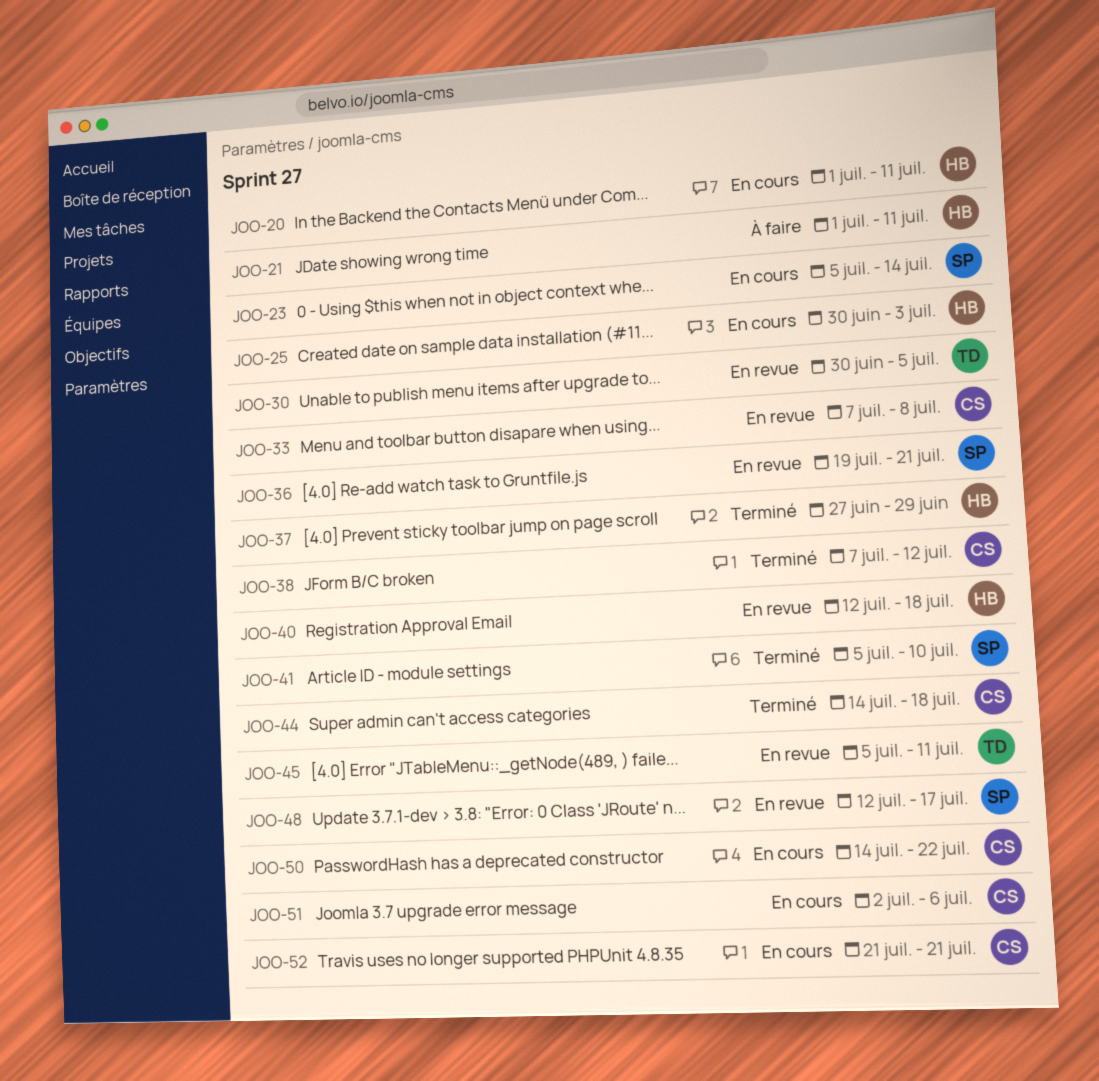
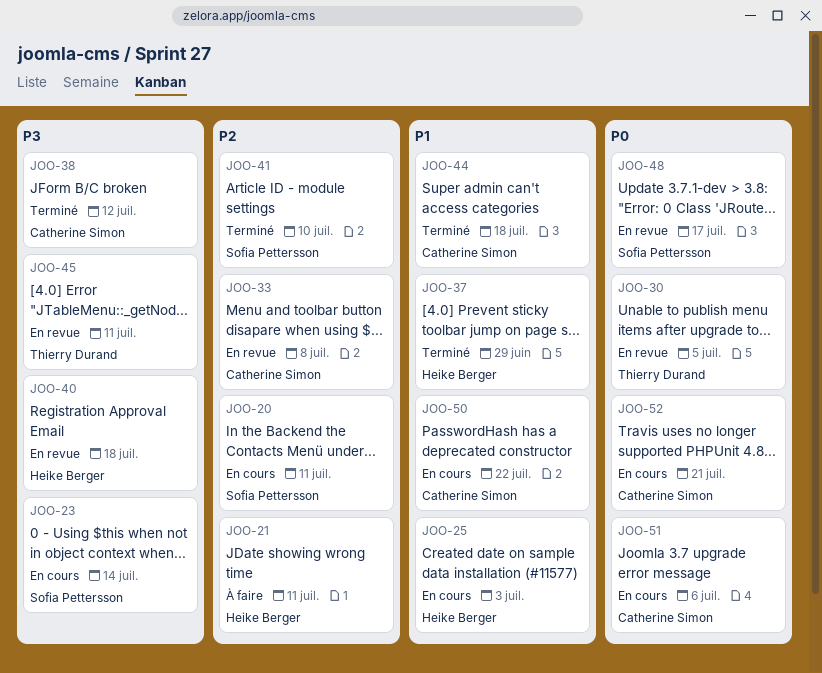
JOO-20, owner: Heike Berger -> Sofia Pettersson
JOO-36: present -> none

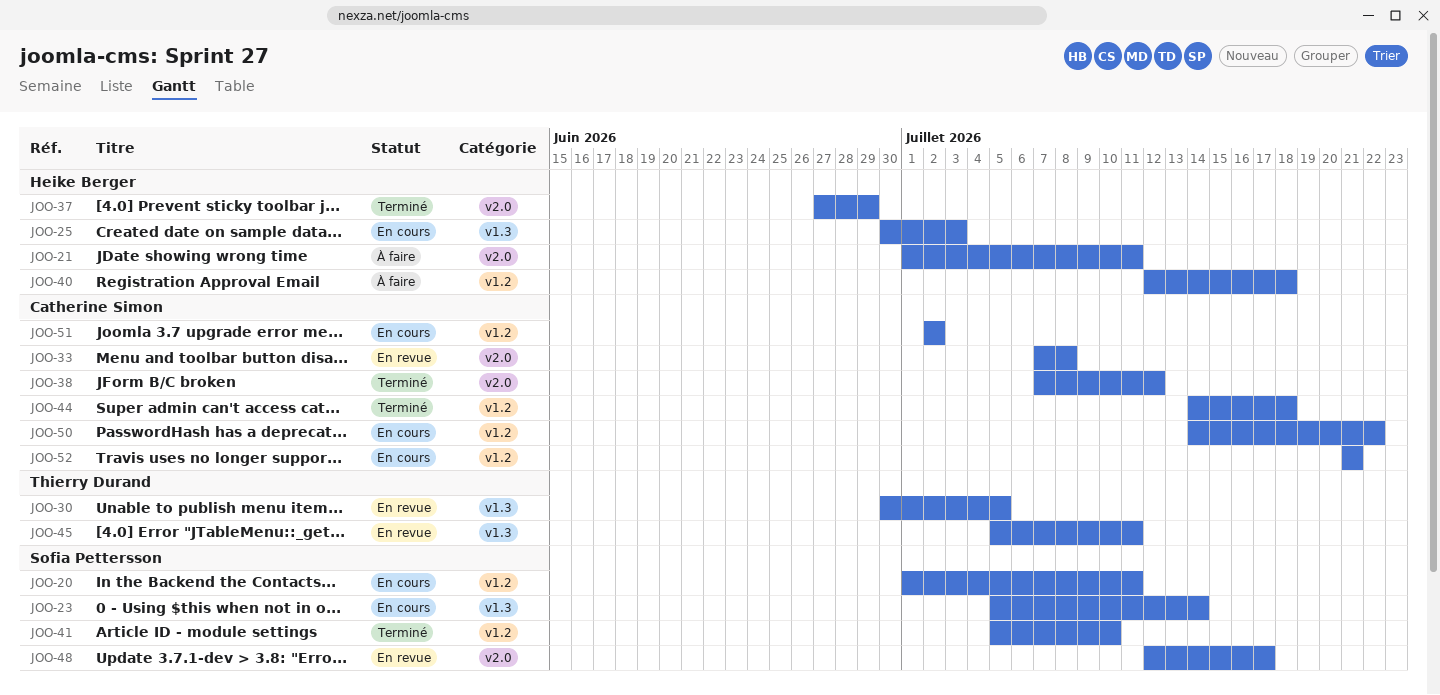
JOO-40, status: En revue -> À faire
JOO-51, due: Jul 6 -> Jul 2

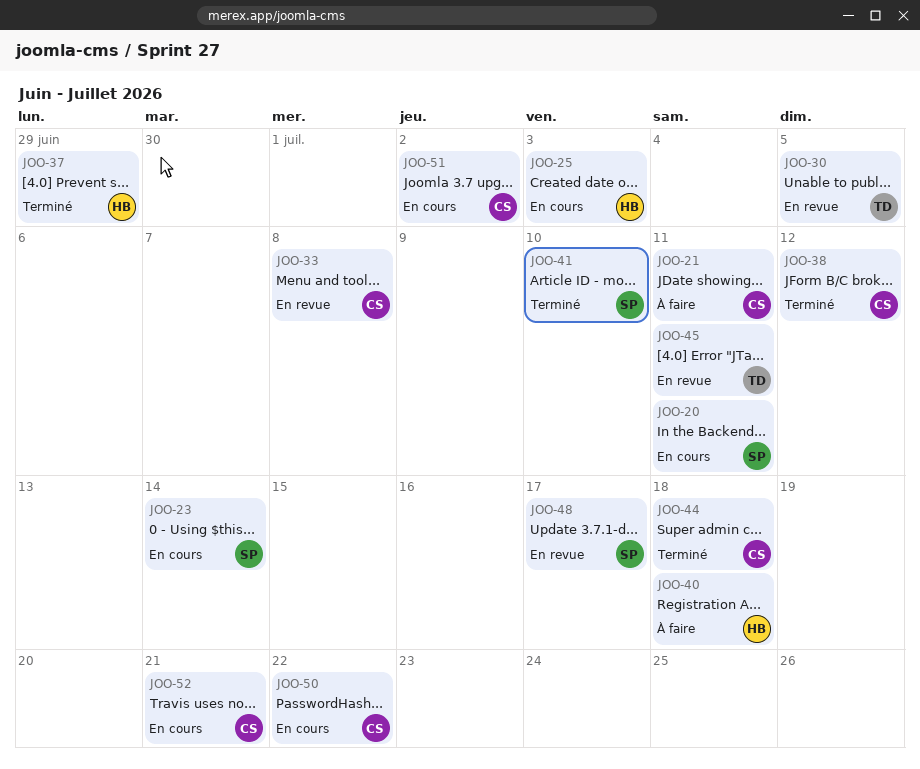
JOO-21, owner: Heike Berger -> Catherine Simon

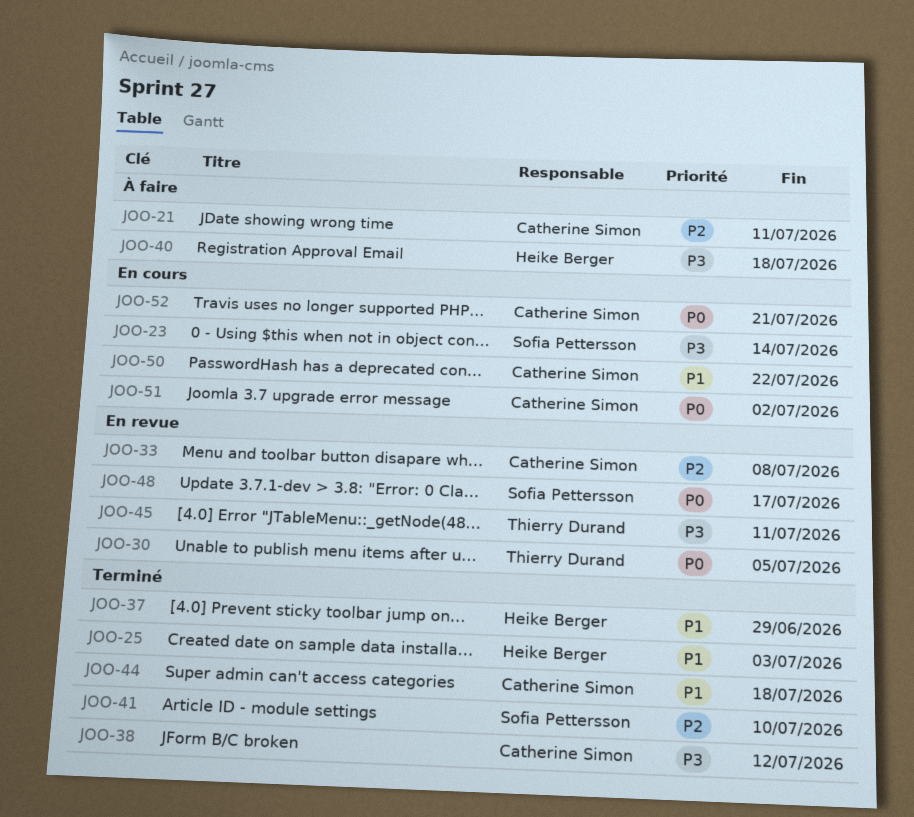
JOO-20: present -> none
JOO-25, status: En cours -> Terminé

